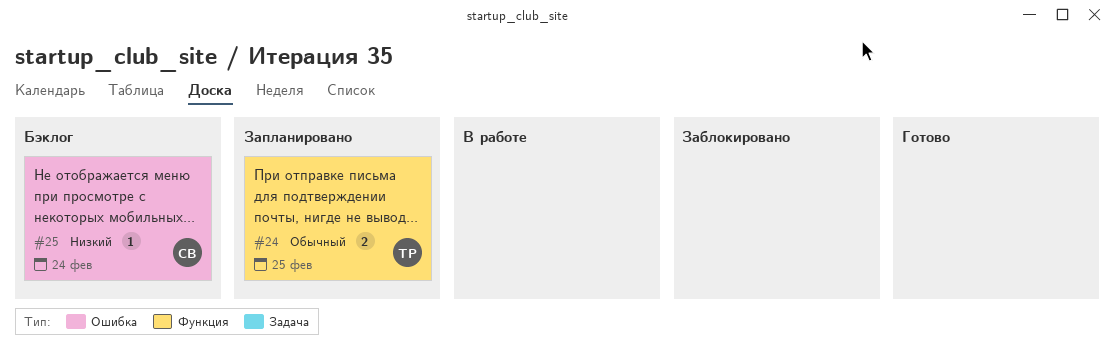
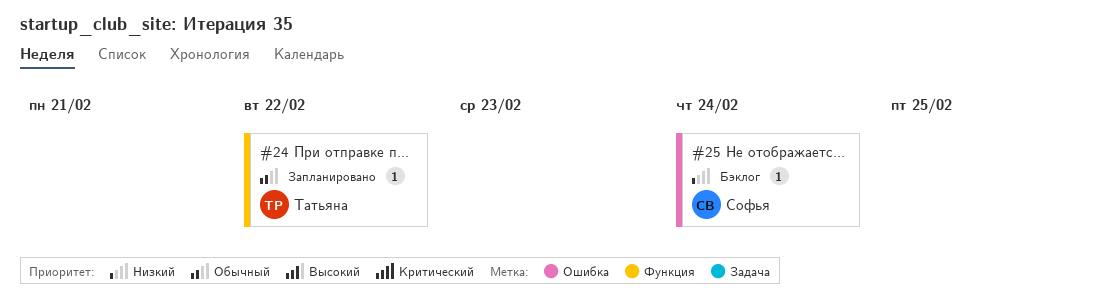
#24, estimate: 2 -> 1
#24, due: Feb 25 -> Feb 22

